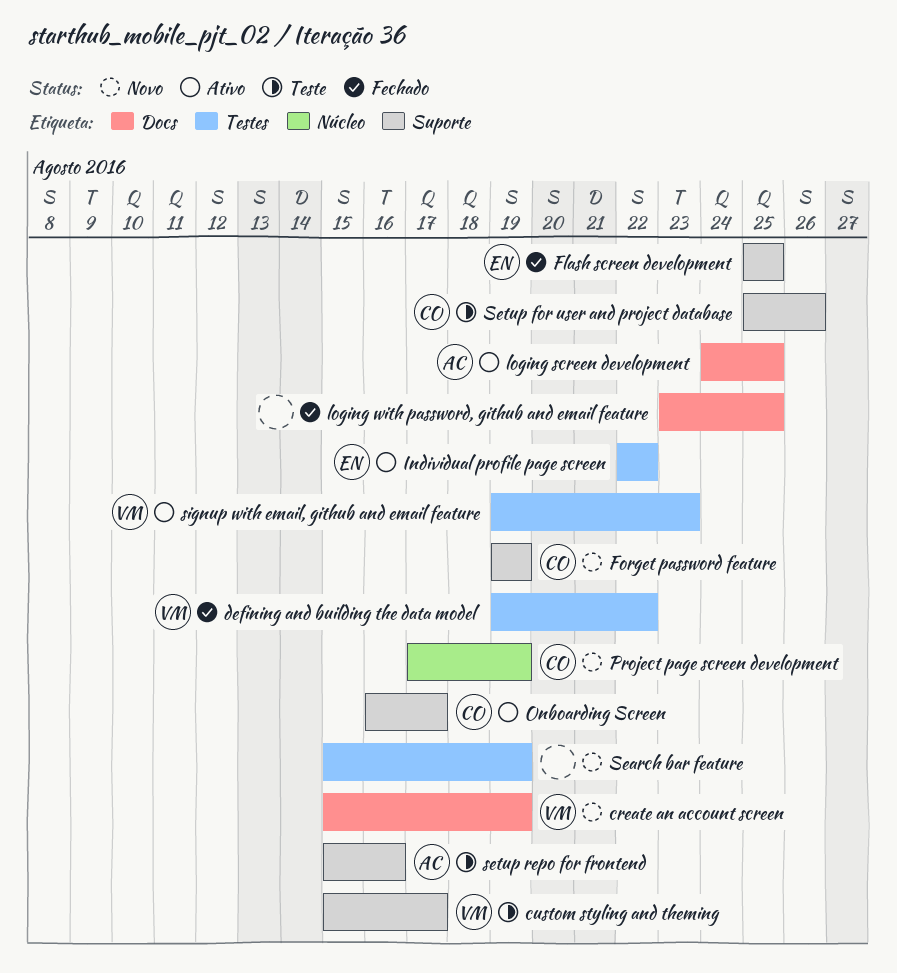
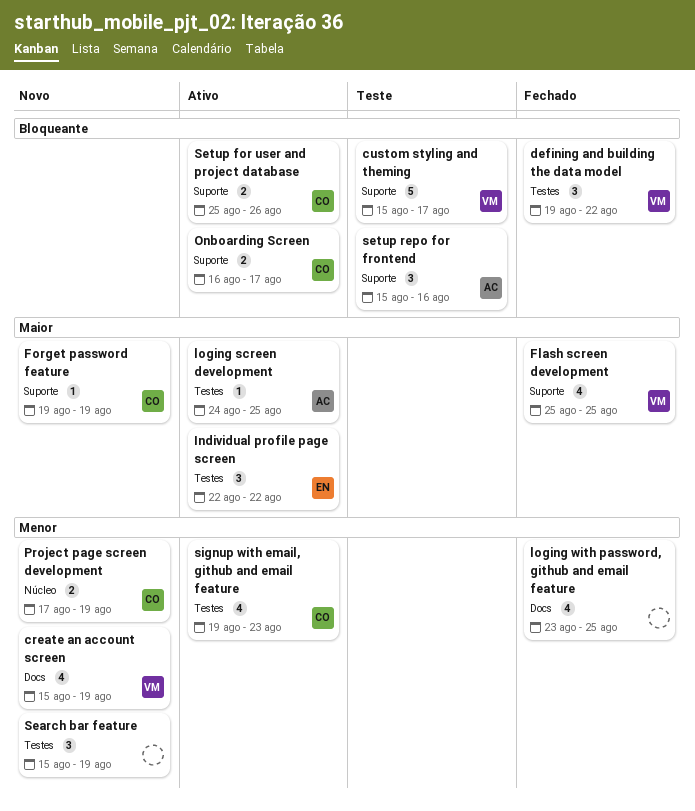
Flash screen development, owner: EN -> VM
loging screen development, label: Docs -> Testes
Setup for user and project database, status: Teste -> Ativo
signup with email, github and email feature, owner: VM -> CO

